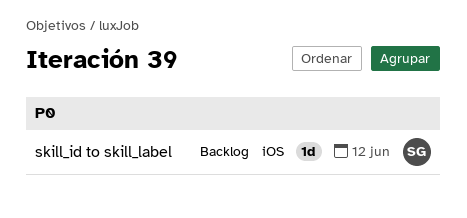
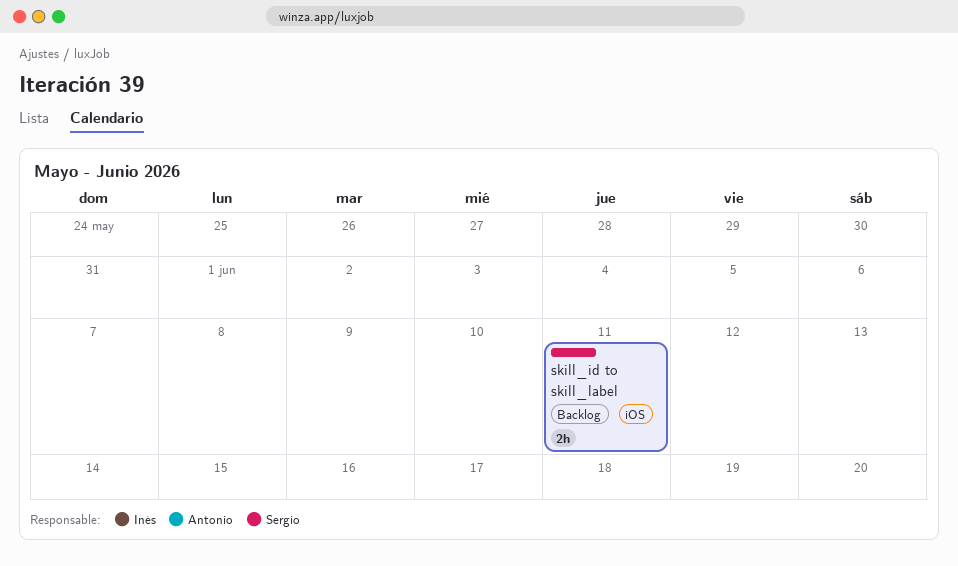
skill_id to skill_label, estimate: 1d -> 2h
skill_id to skill_label, due: Jun 12 -> Jun 11

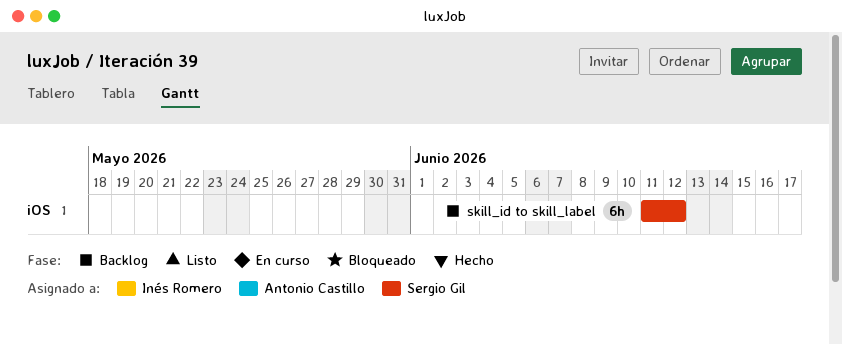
skill_id to skill_label, estimate: 2h -> 6h
skill_id to skill_label, due: Jun 11 -> Jun 12

